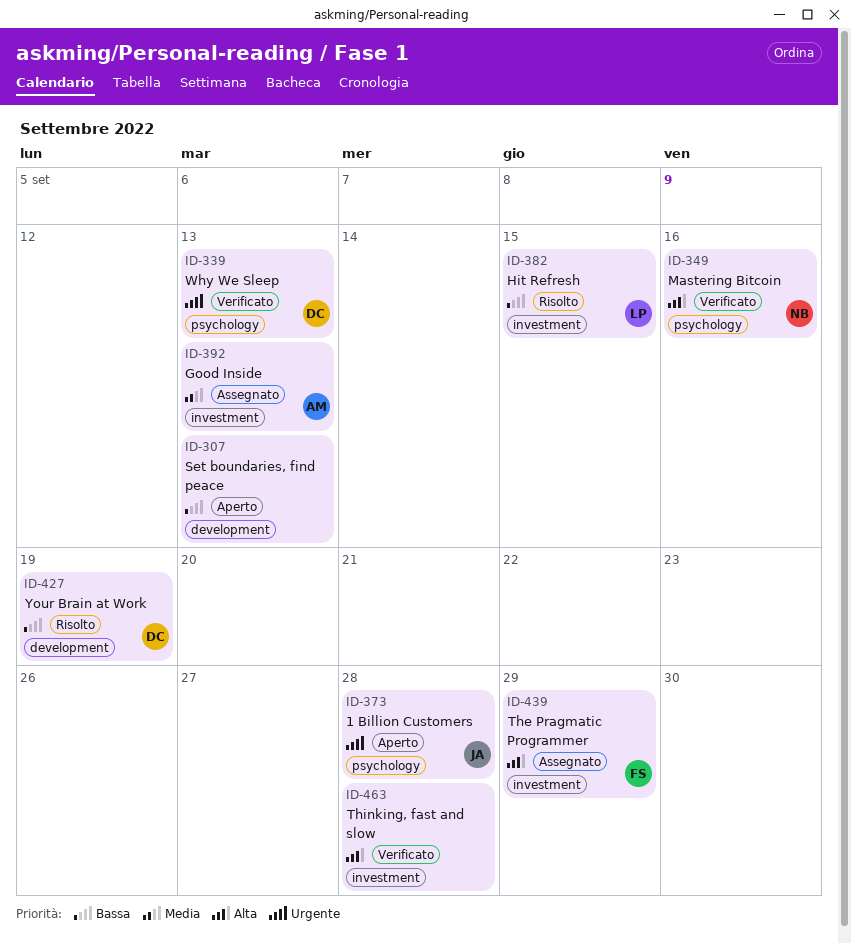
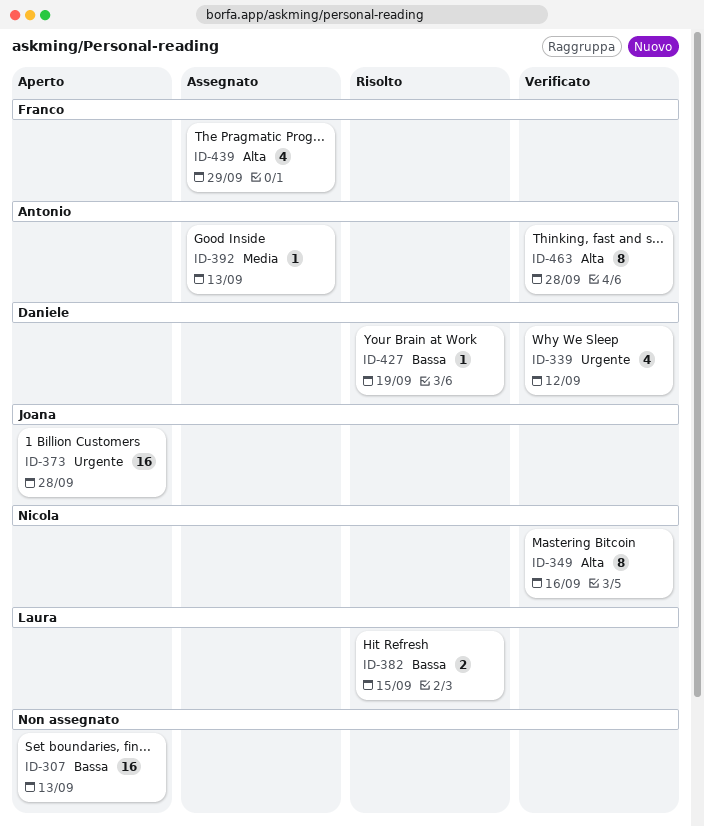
ID-339, due: Sep 13 -> Sep 12
ID-463, owner: none -> Antonio

